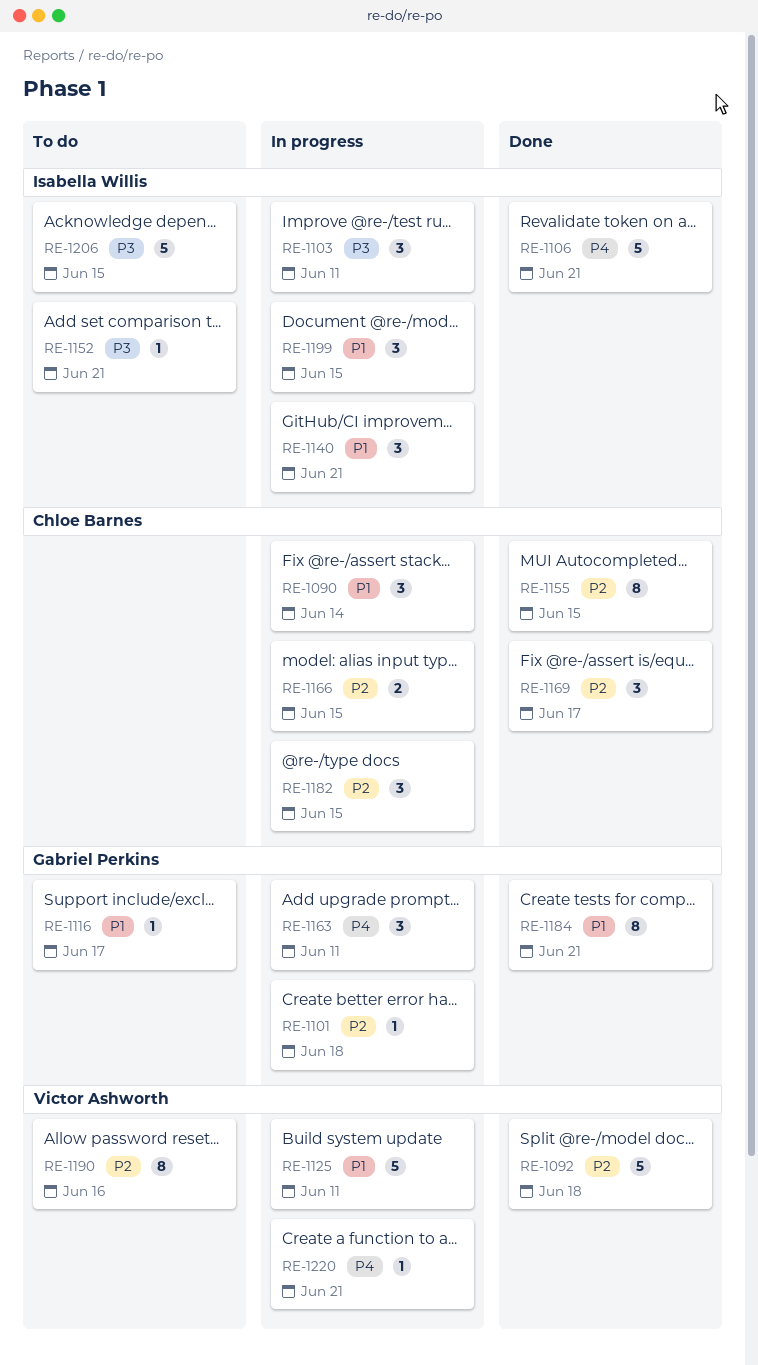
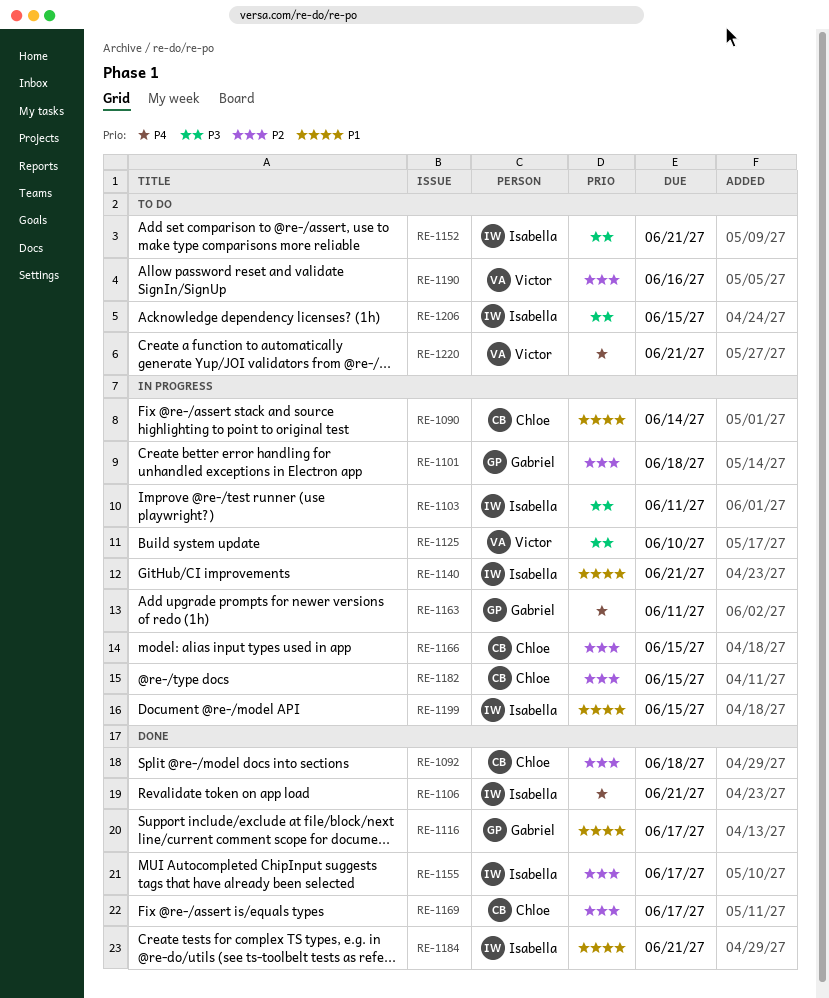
RE-1092, owner: Victor Ashworth -> Chloe Barnes
RE-1116, status: To do -> Done
RE-1125, priority: P1 -> P3
RE-1125, due: Jun 11 -> Jun 10
RE-1155, owner: Chloe Barnes -> Isabella Willis
RE-1155, due: Jun 15 -> Jun 17
RE-1184, owner: Gabriel Perkins -> Isabella Willis
RE-1220, status: In progress -> To do

